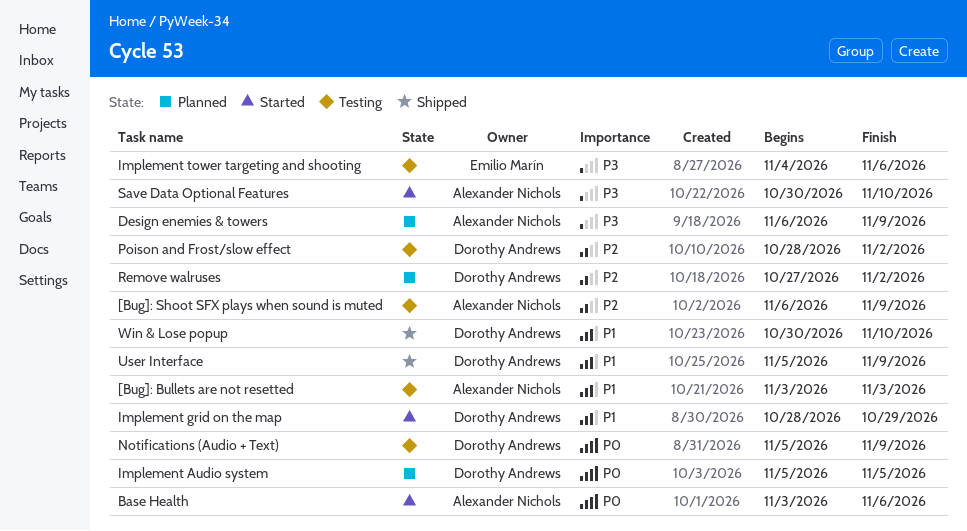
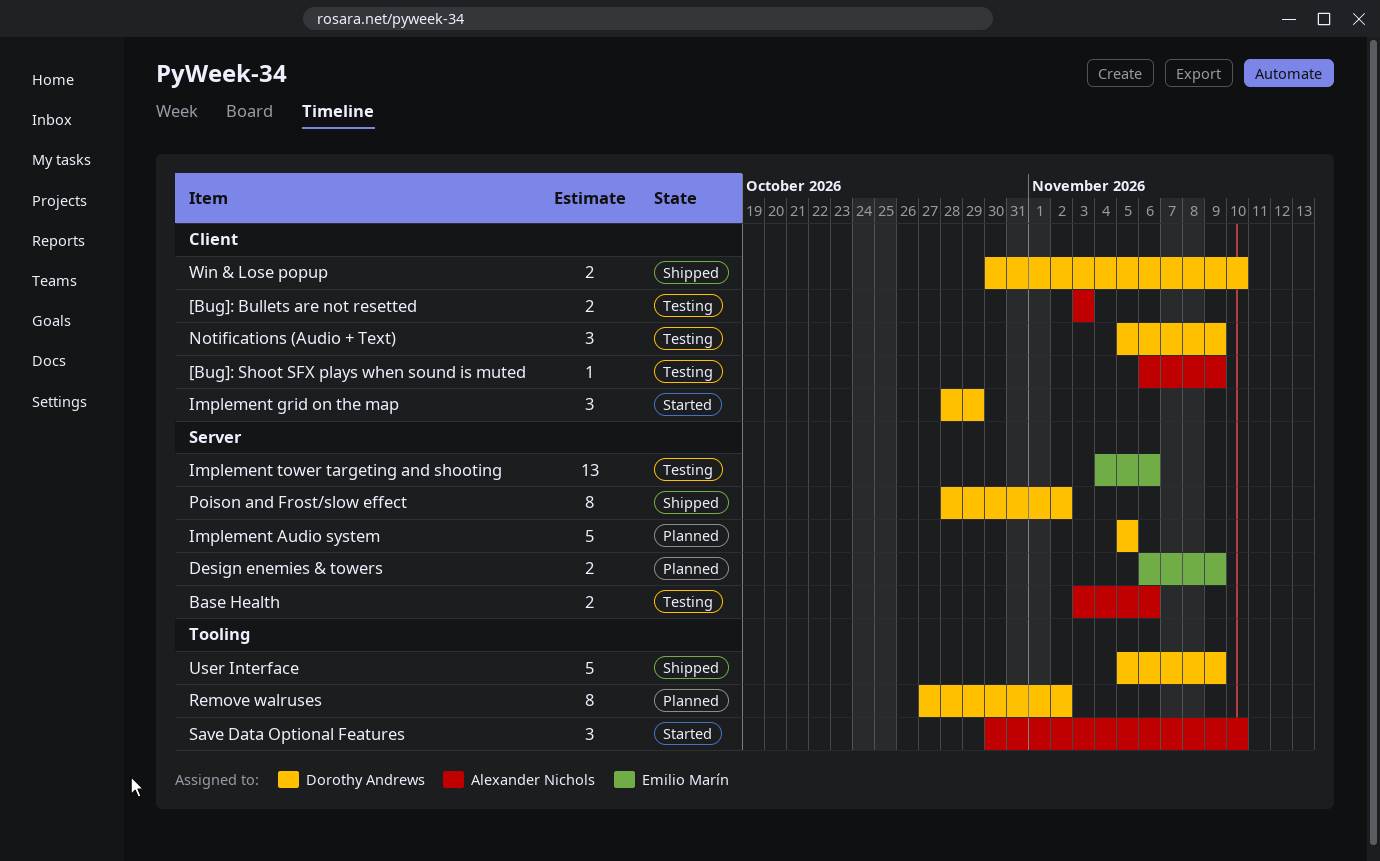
Base Health, status: Started -> Testing
Design enemies & towers, owner: Alexander Nichols -> Emilio Marín
Poison and Frost/slow effect, status: Testing -> Shipped

